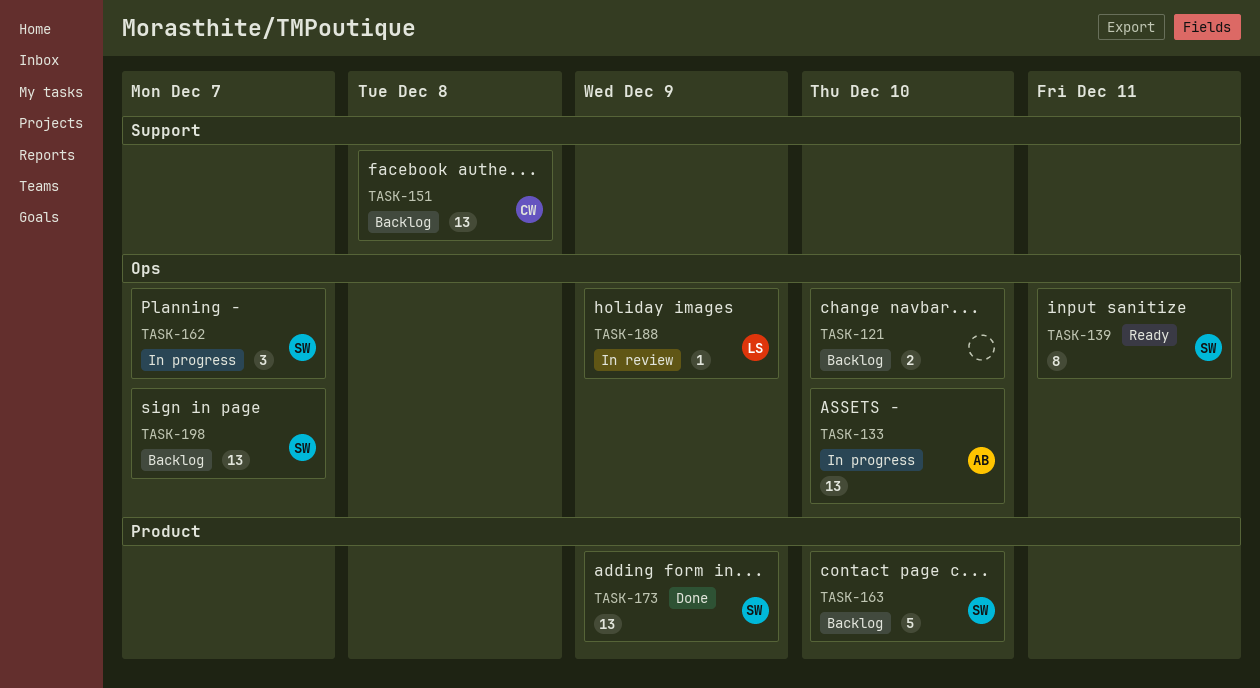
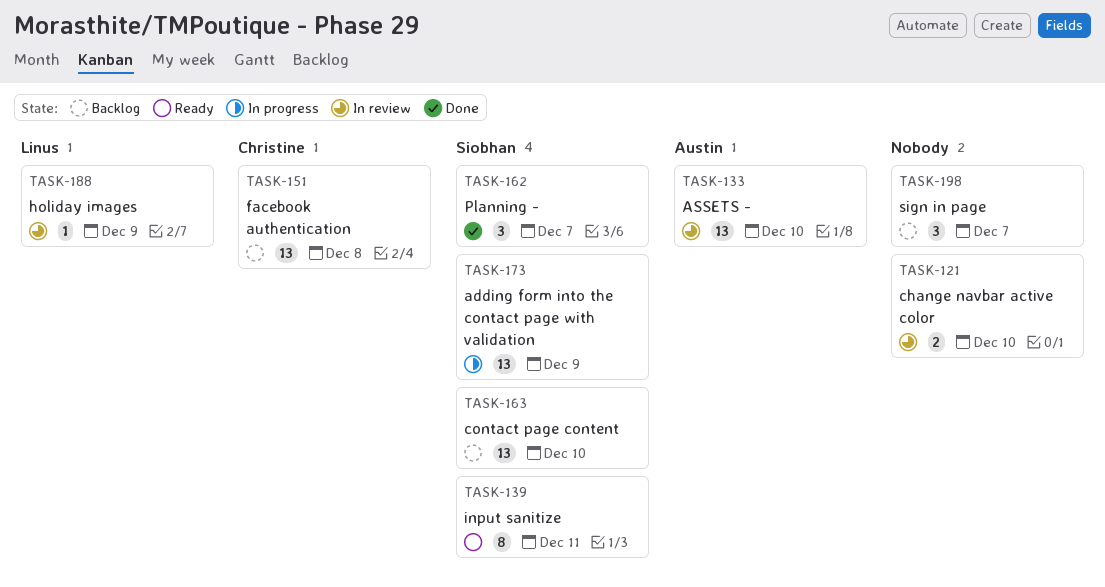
TASK-121, status: Backlog -> In review
TASK-133, status: In progress -> In review
TASK-162, status: In progress -> Done
TASK-163, estimate: 5 -> 13
TASK-173, status: Done -> In progress
TASK-198, owner: Siobhan -> none
TASK-198, estimate: 13 -> 3

